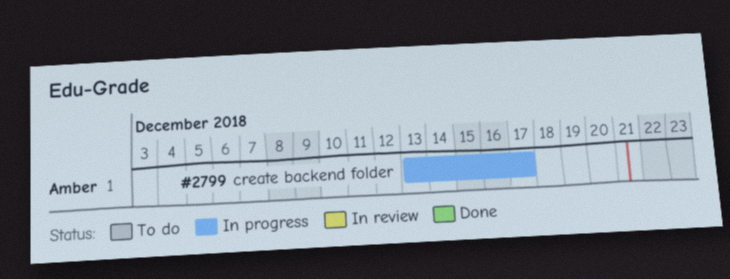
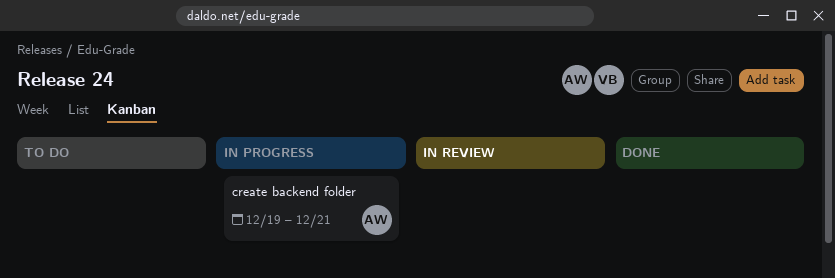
create backend folder, start: Dec 13 -> Dec 19
create backend folder, due: Dec 17 -> Dec 21

